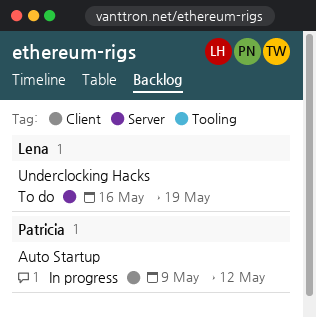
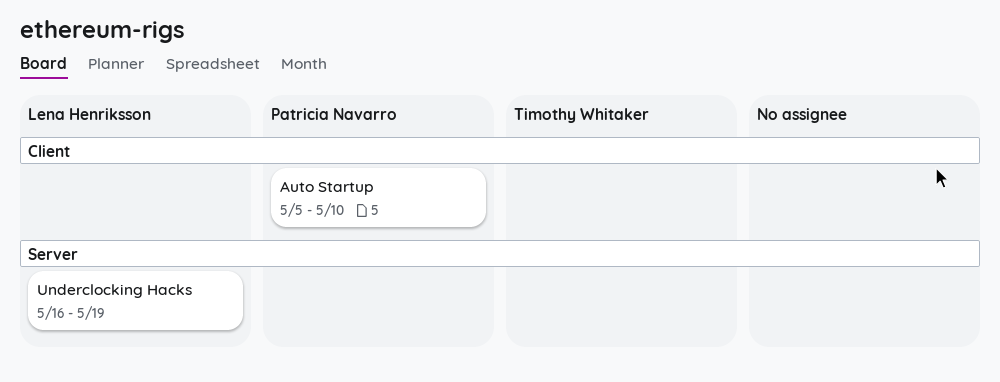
Auto Startup, start: May 9 -> May 5
Auto Startup, due: May 12 -> May 10

